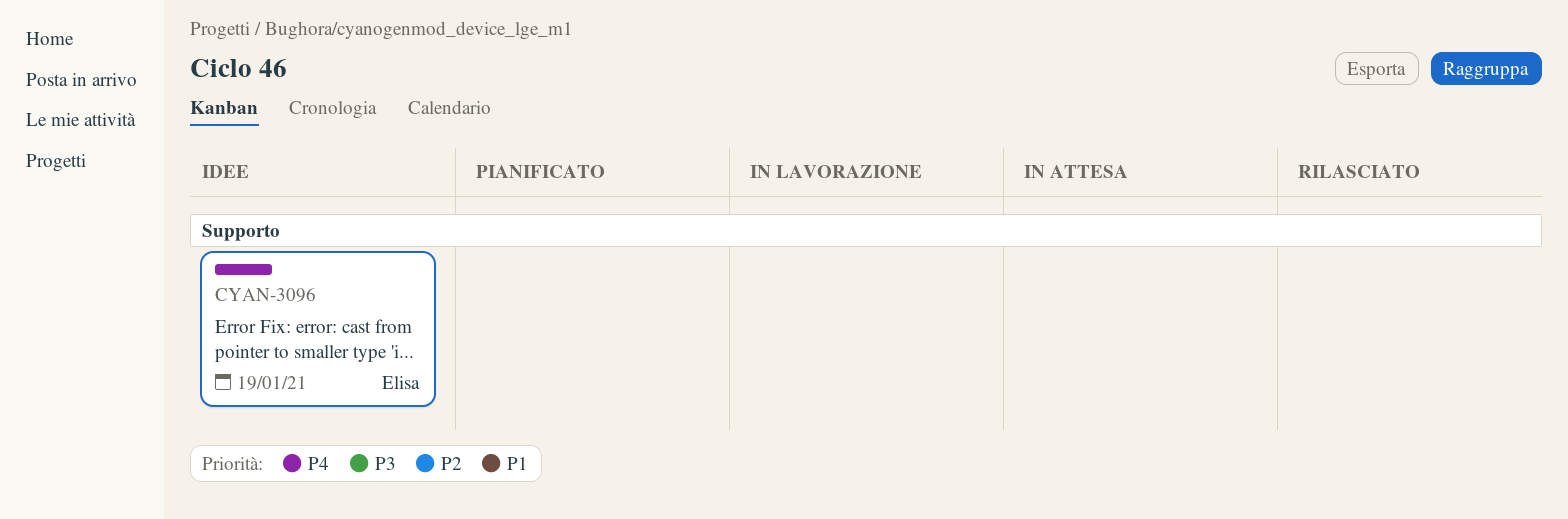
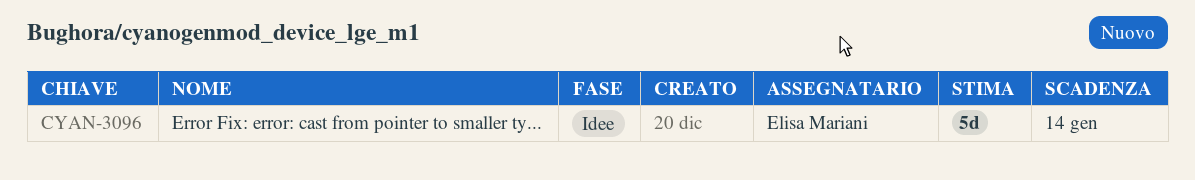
CYAN-3096, due: Jan 19 -> Jan 14

